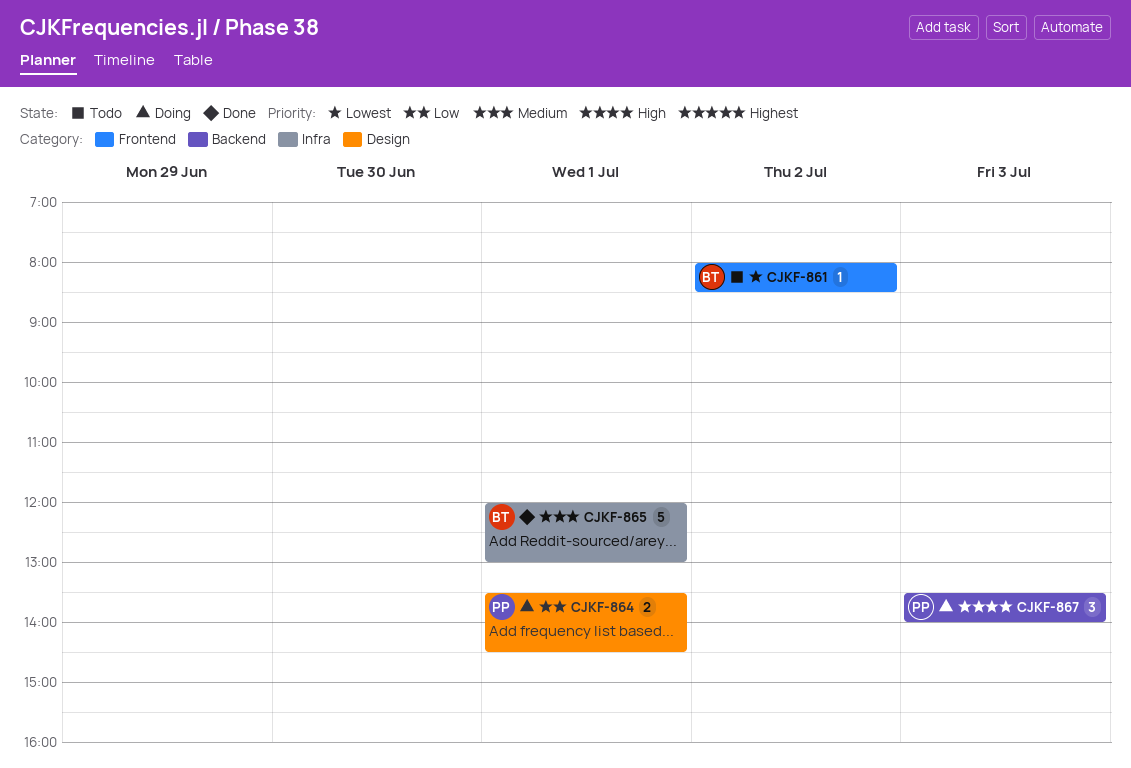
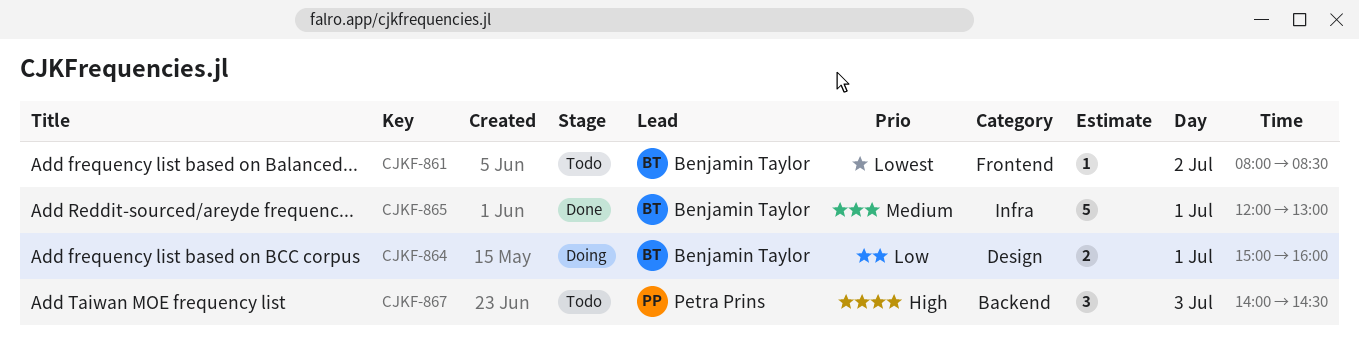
CJKF-864, owner: Petra Prins -> Benjamin Taylor
CJKF-864, begins: 13:30 -> 15:00
CJKF-864, ends: 14:30 -> 16:00
CJKF-867, status: Doing -> Todo
CJKF-867, begins: 13:30 -> 14:00
CJKF-867, ends: 14:00 -> 14:30

